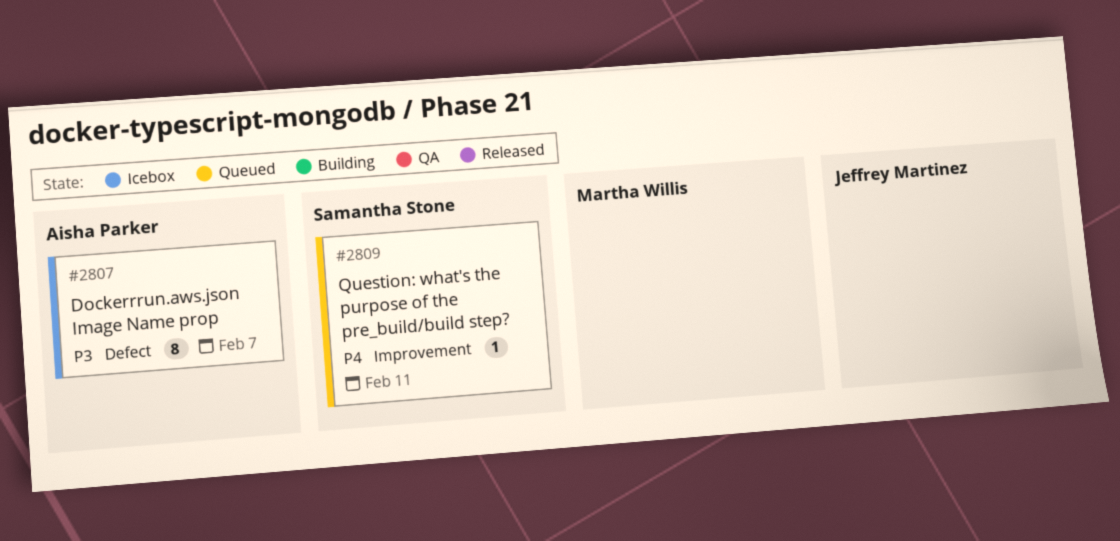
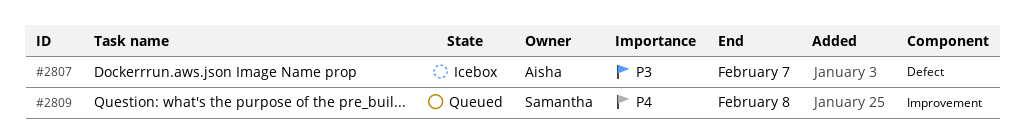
#2809, due: Feb 11 -> Feb 8

